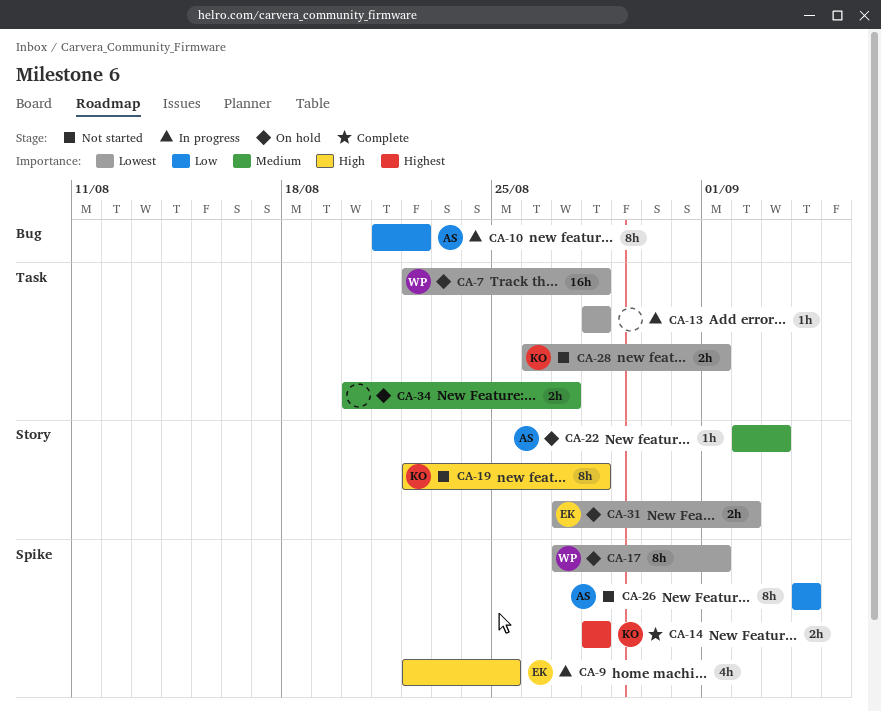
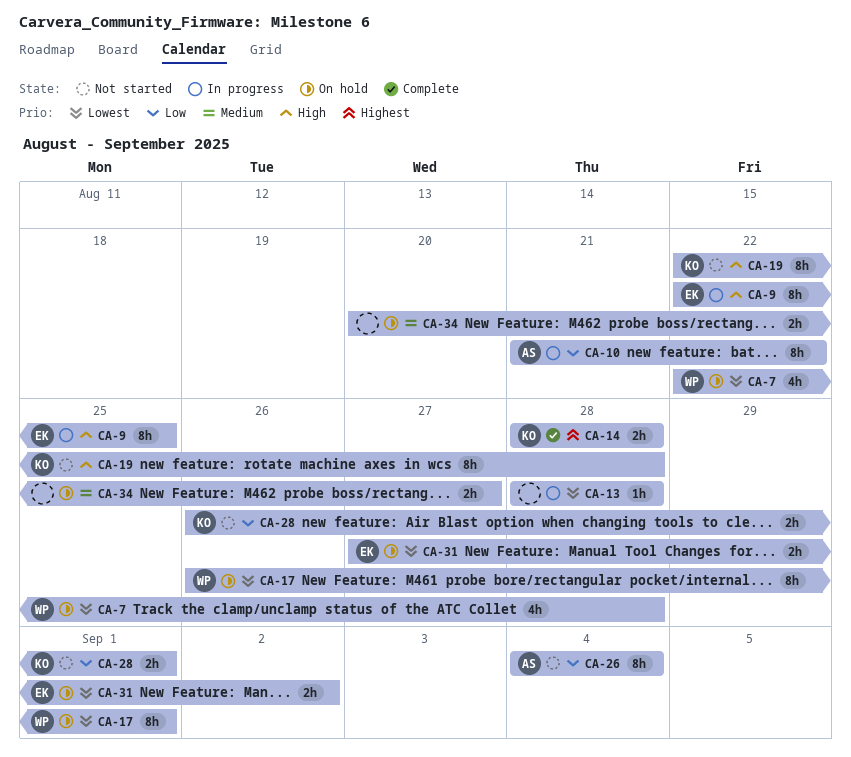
CA-7, estimate: 16h -> 4h
CA-9, estimate: 4h -> 8h
CA-17, start: Aug 27 -> Aug 26
CA-22: present -> none
CA-28, priority: Lowest -> Low

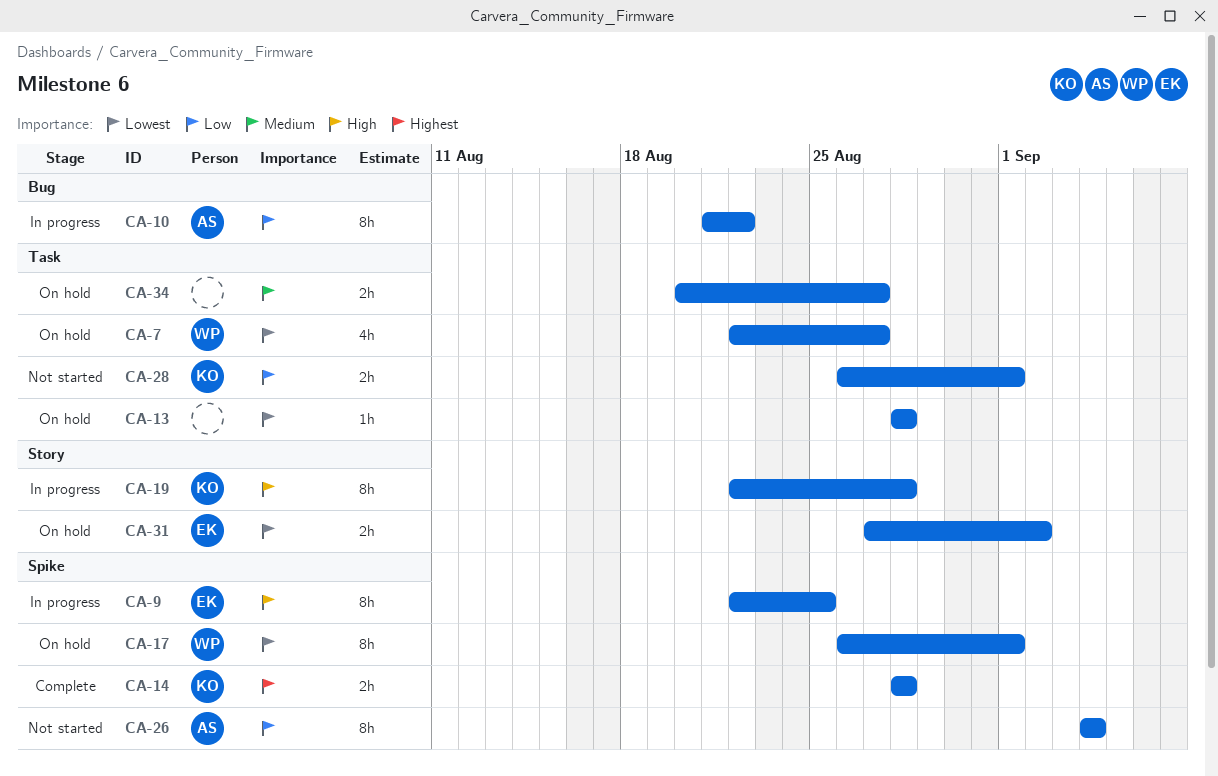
CA-7, due: Aug 28 -> Aug 27
CA-13, status: In progress -> On hold
CA-19, status: Not started -> In progress

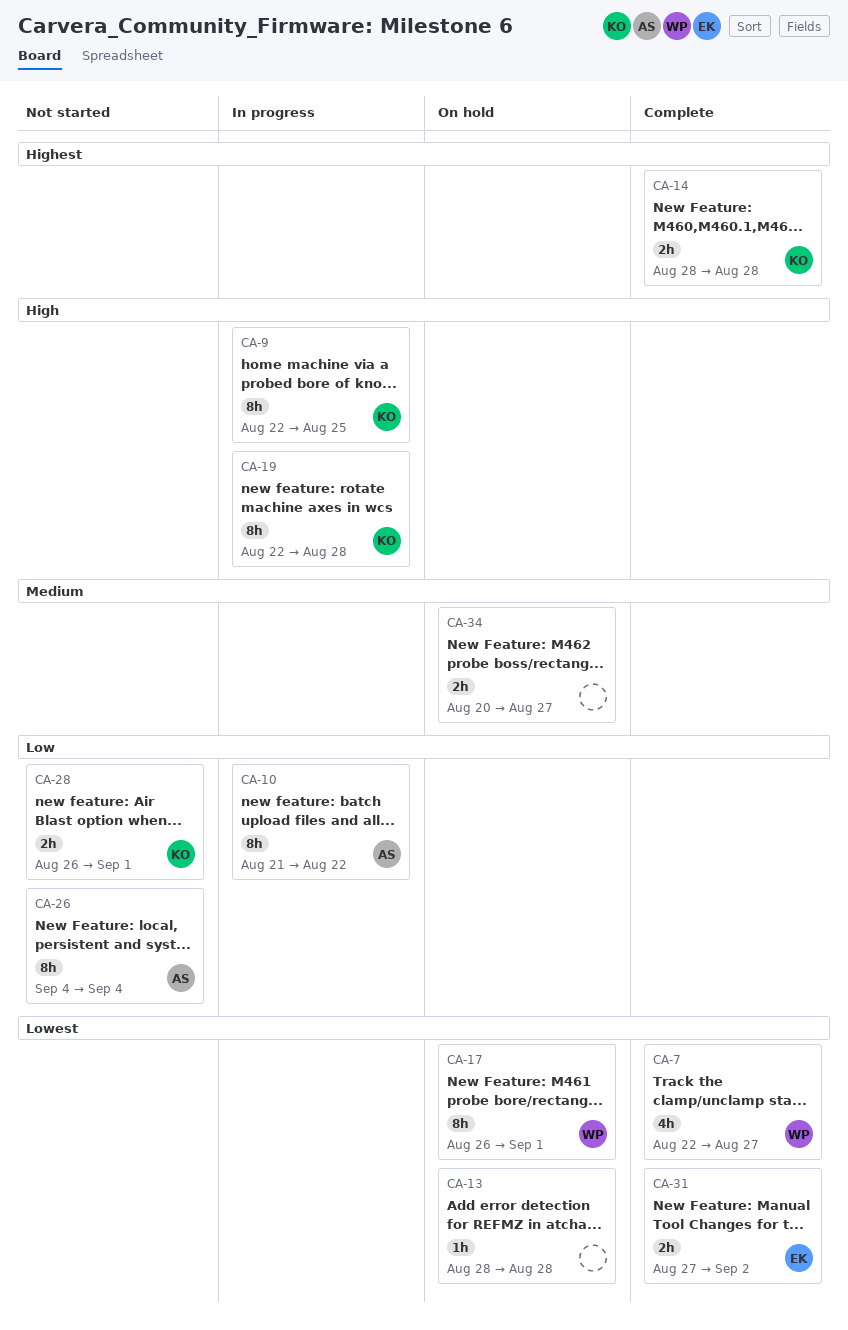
CA-7, status: On hold -> Complete
CA-9, owner: EK -> KO
CA-31, status: On hold -> Complete

